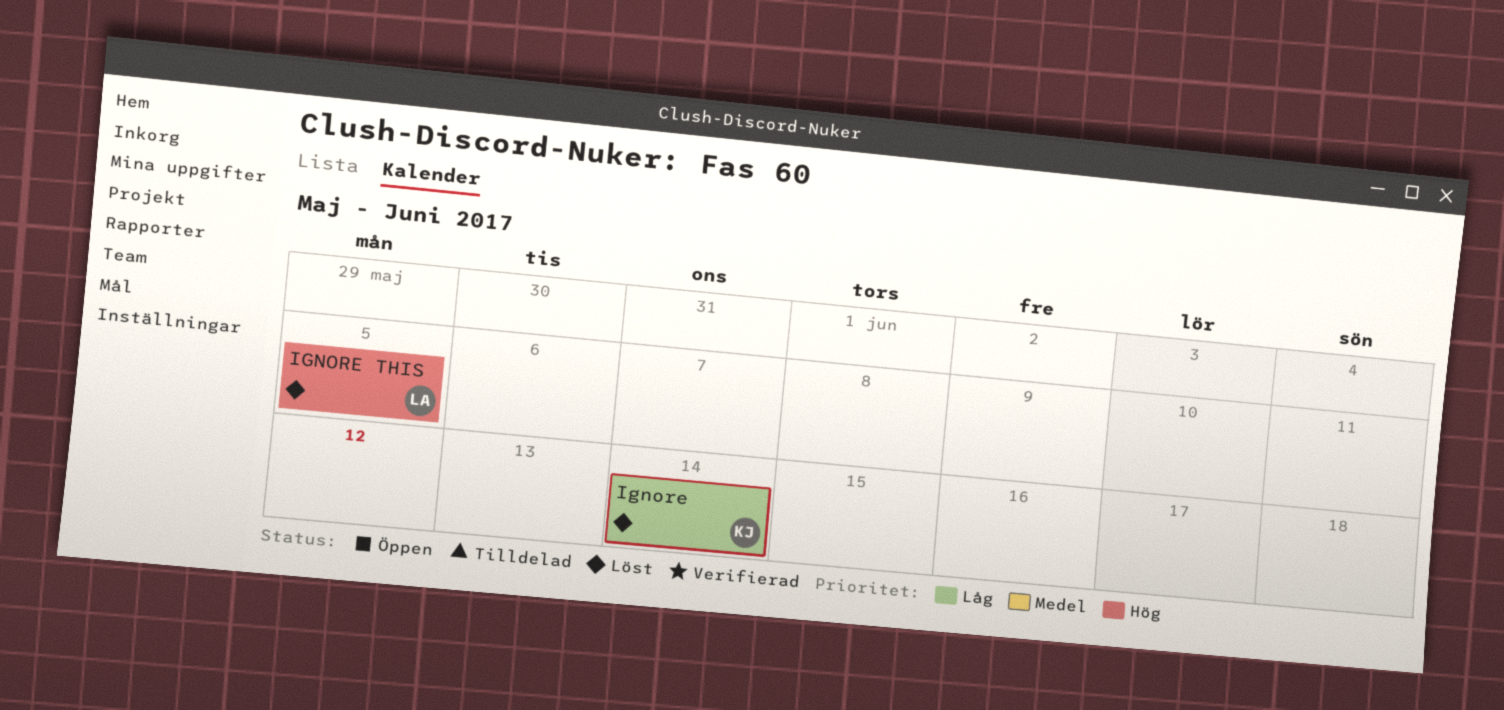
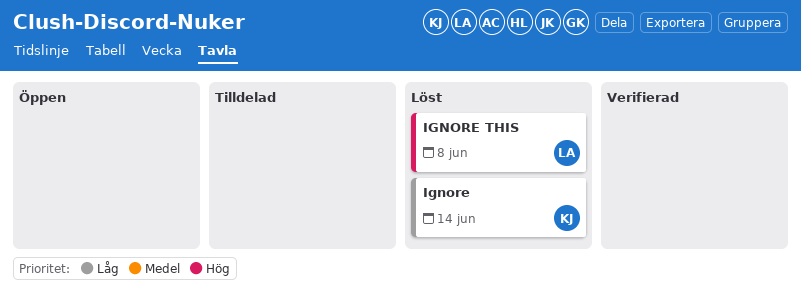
IGNORE THIS, due: Jun 5 -> Jun 8

